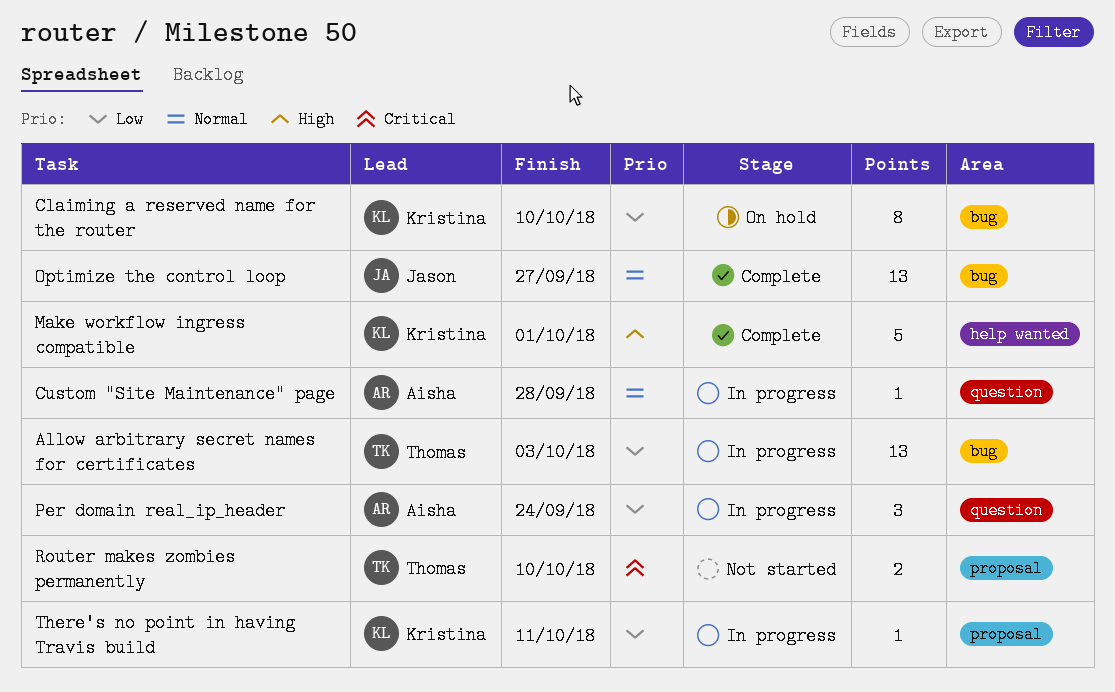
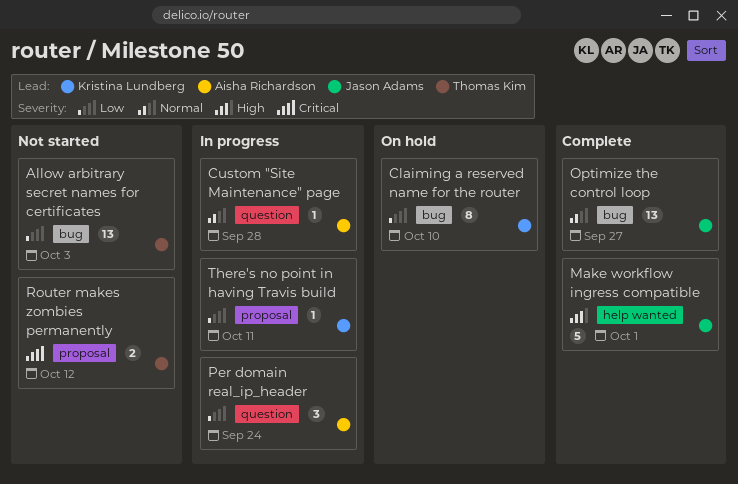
Allow arbitrary secret names for certificates, status: In progress -> Not started
Make workflow ingress compatible, owner: Kristina Lundberg -> Jason Adams
Router makes zombies permanently, due: Oct 10 -> Oct 12

